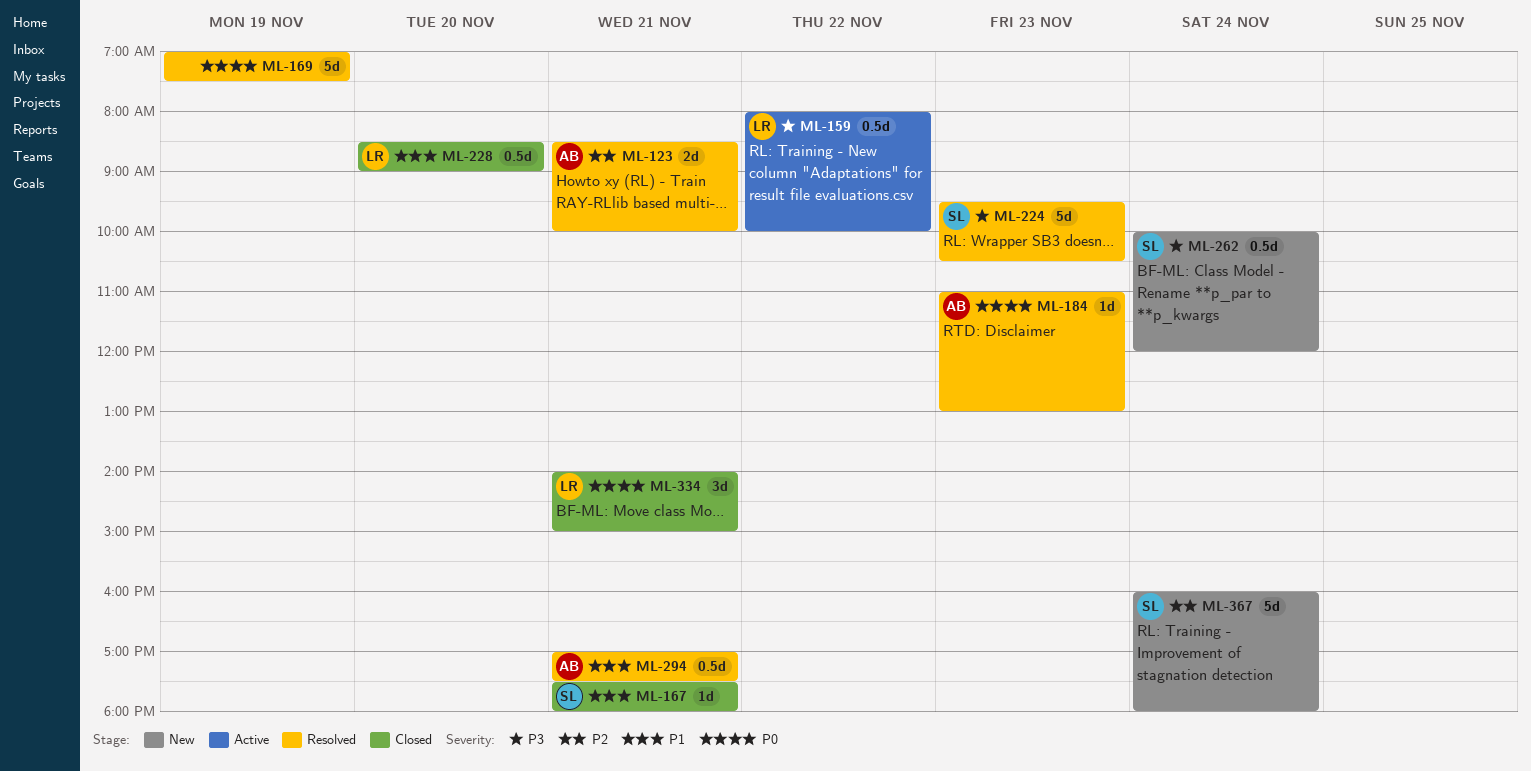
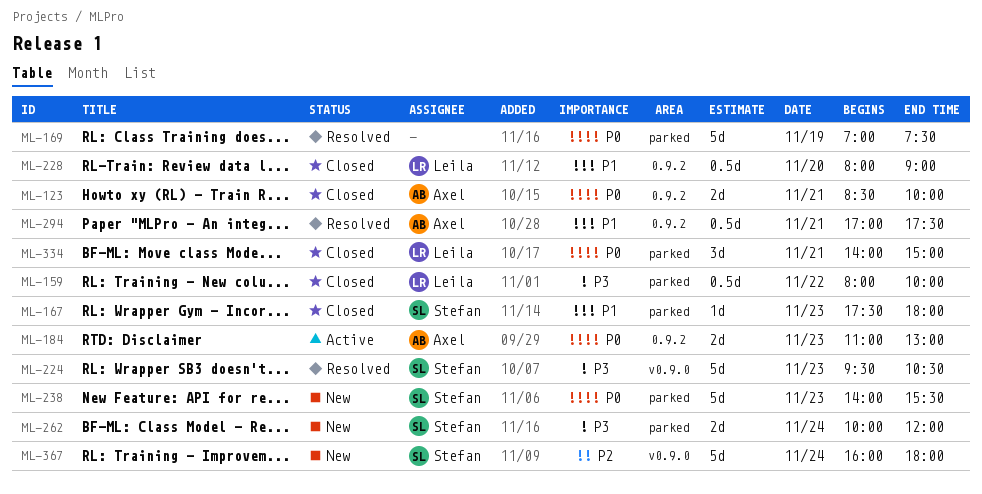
ML-123, status: Resolved -> Closed
ML-123, priority: P2 -> P0
ML-159, status: Active -> Closed
ML-167, day: Nov 21 -> Nov 23
ML-184, status: Resolved -> Active
ML-184, estimate: 1d -> 2d
ML-228, begins: 08:30 -> 08:00
ML-238: none -> present
ML-262, estimate: 0.5d -> 2d

